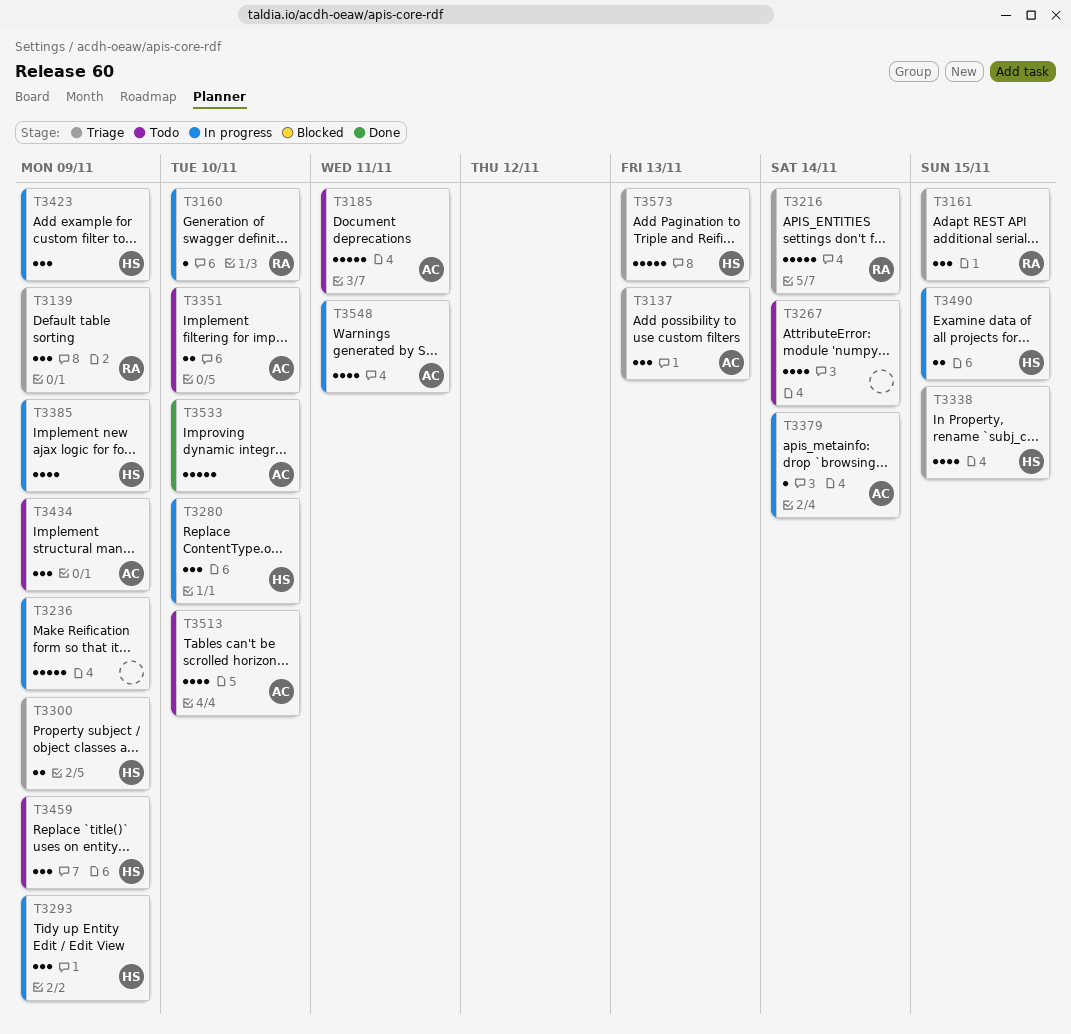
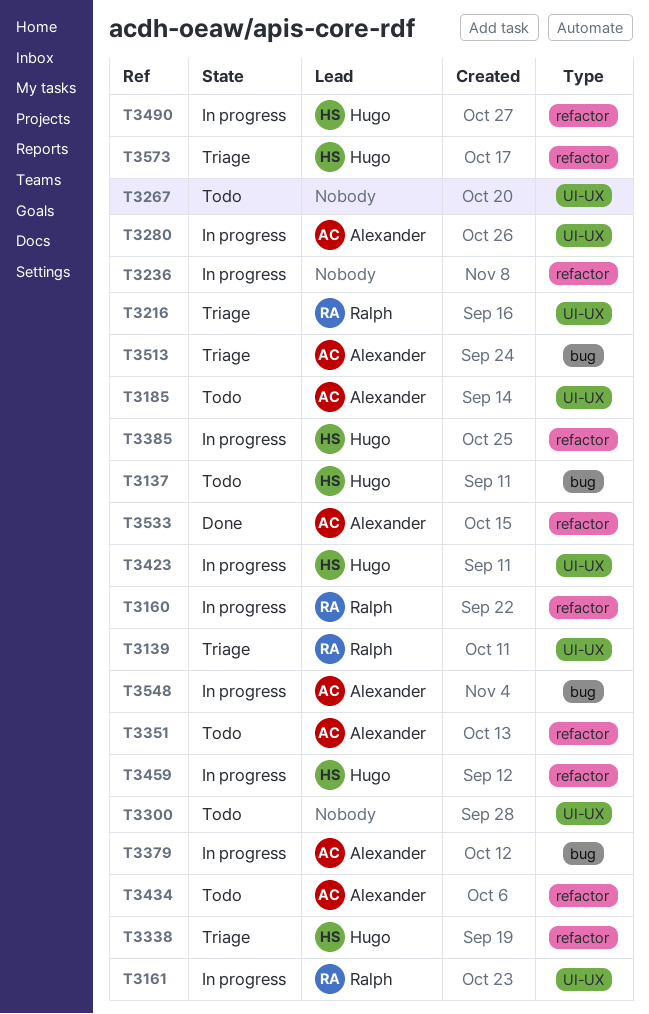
T3137, status: Triage -> Todo
T3137, owner: Alexander -> Hugo
T3161, status: Triage -> In progress
T3280, owner: Hugo -> Alexander
T3293: present -> none
T3300, status: Triage -> Todo
T3300, owner: Hugo -> none
T3459, status: Todo -> In progress
T3513, status: Todo -> Triage

